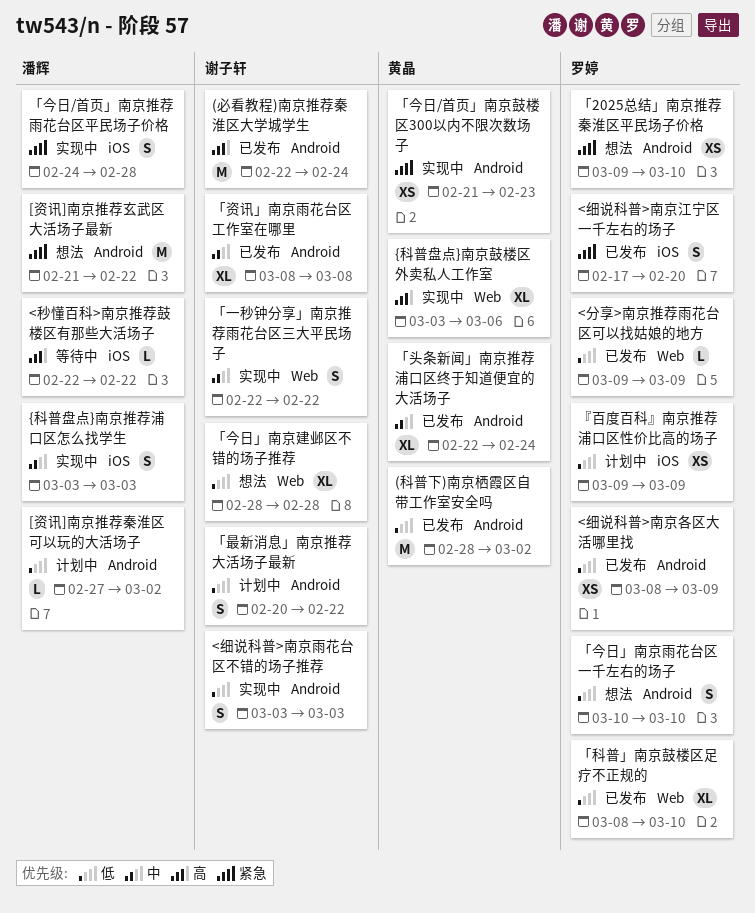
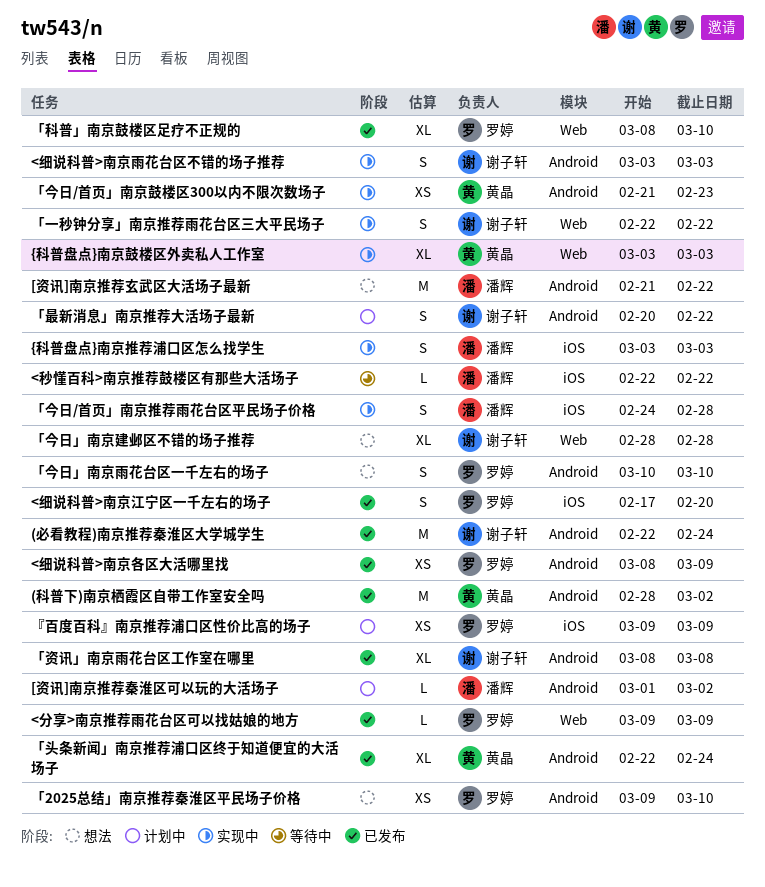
[资讯]南京推荐秦淮区可以玩的大活场子, start: Feb 27 -> Mar 1
{科普盘点}南京鼓楼区外卖私人工作室, due: Mar 6 -> Mar 3

